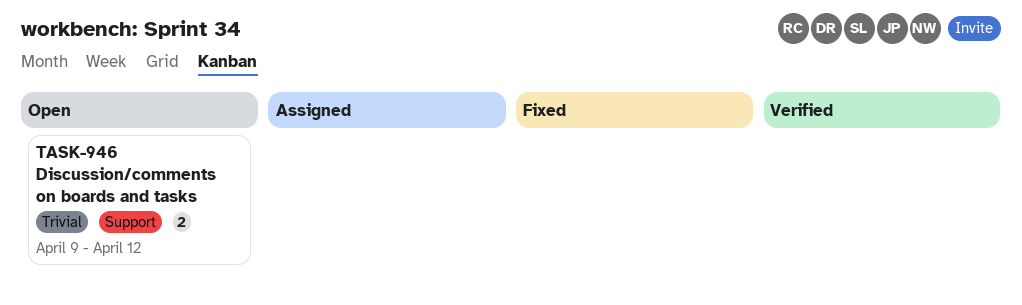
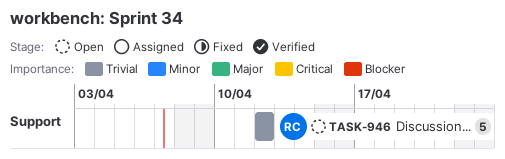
TASK-946, estimate: 2 -> 5
TASK-946, start: Apr 9 -> Apr 12

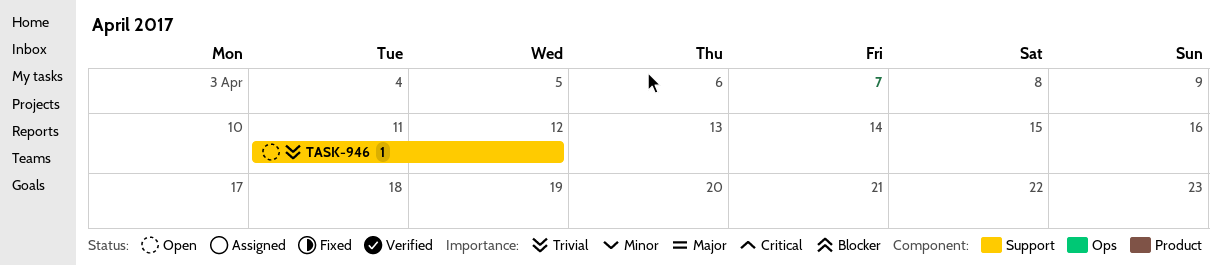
TASK-946, estimate: 5 -> 1
TASK-946, start: Apr 12 -> Apr 11

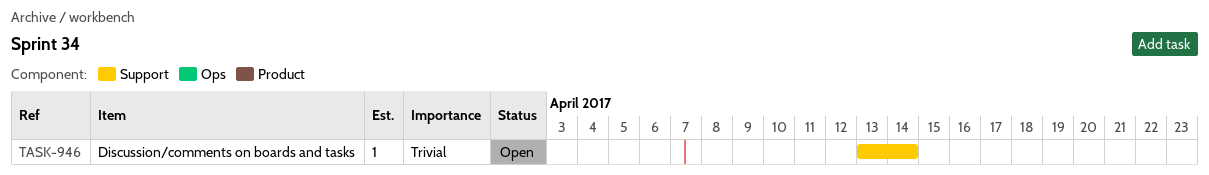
TASK-946, start: Apr 11 -> Apr 13
TASK-946, due: Apr 12 -> Apr 14

